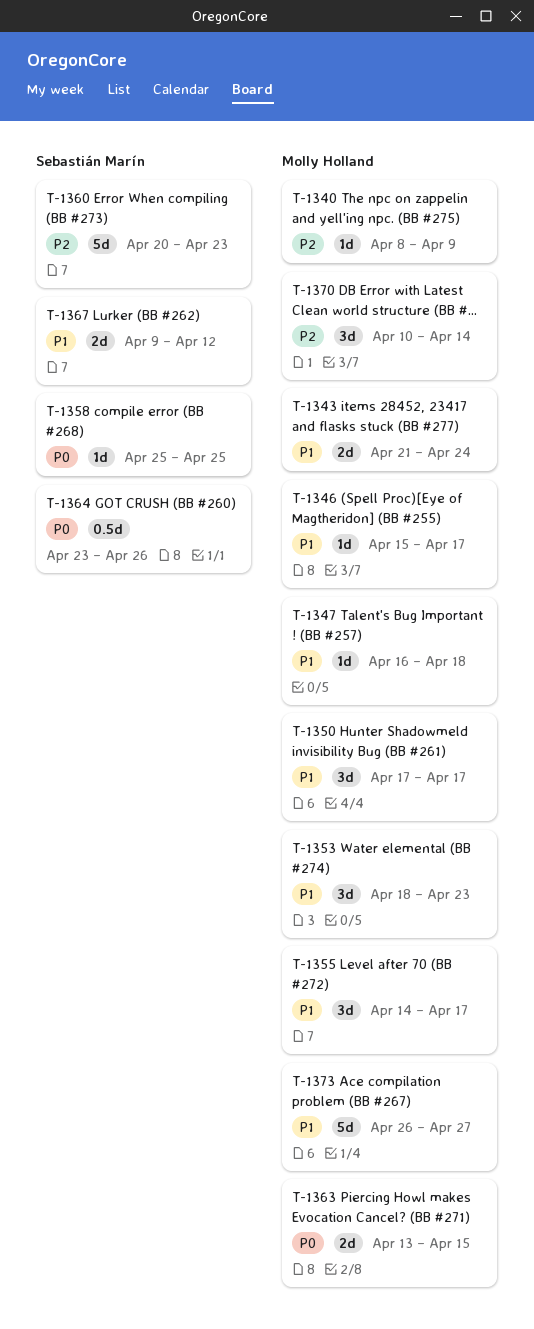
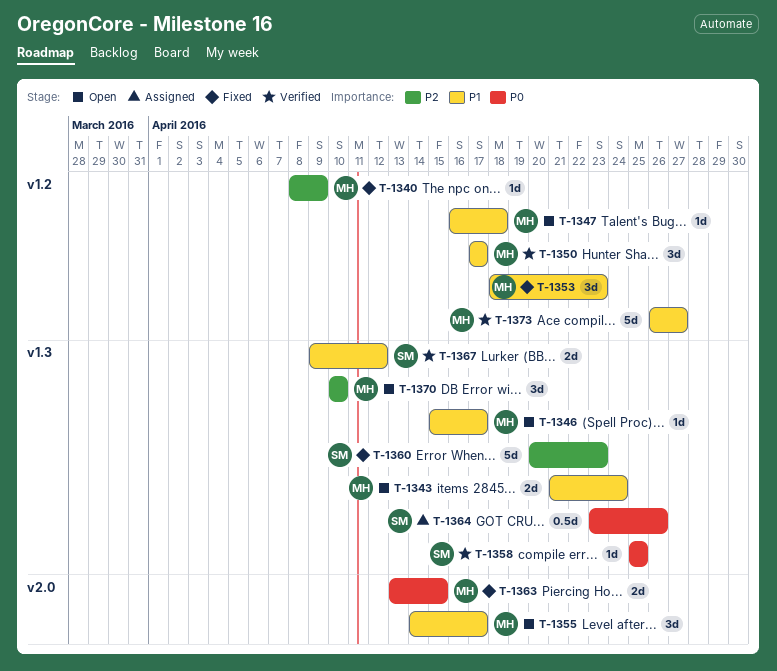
T-1370, due: Apr 14 -> Apr 10

